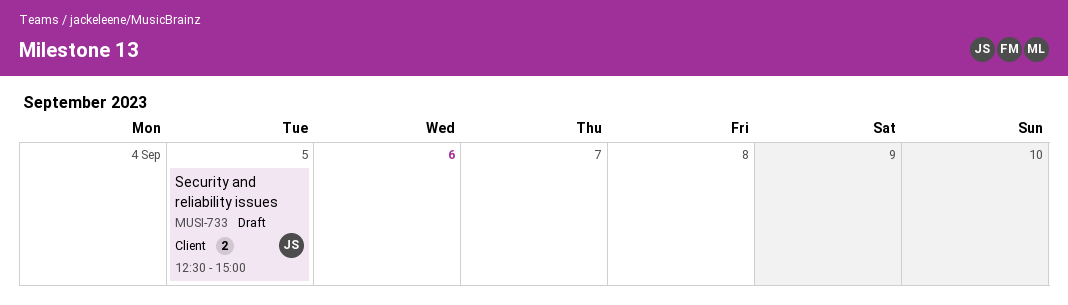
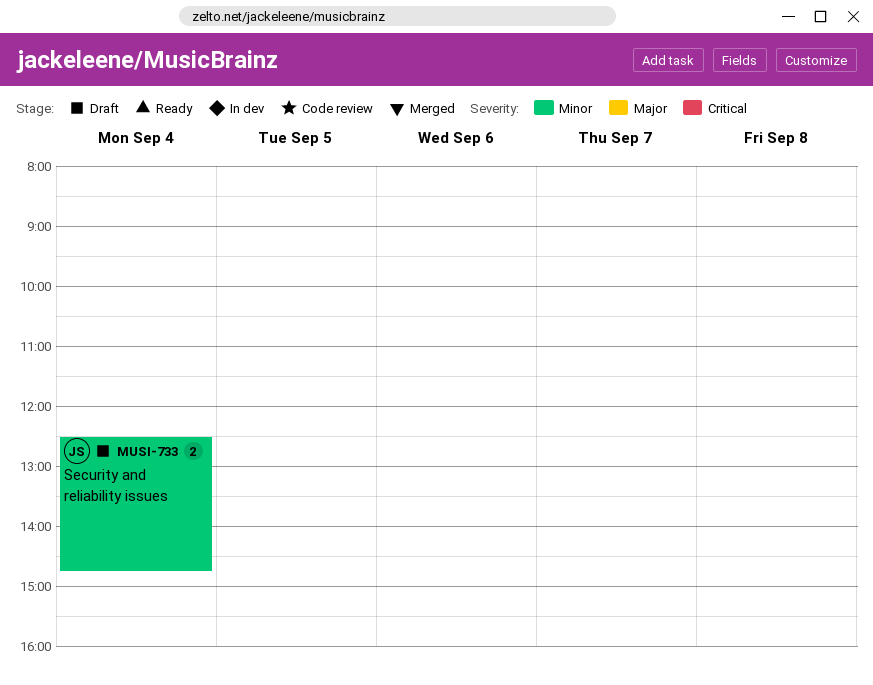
MUSI-733, day: Sep 5 -> Sep 4
MUSI-733, ends: 15:00 -> 14:45

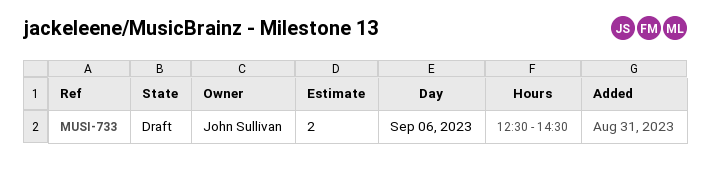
MUSI-733, day: Sep 4 -> Sep 6
MUSI-733, ends: 14:45 -> 14:30

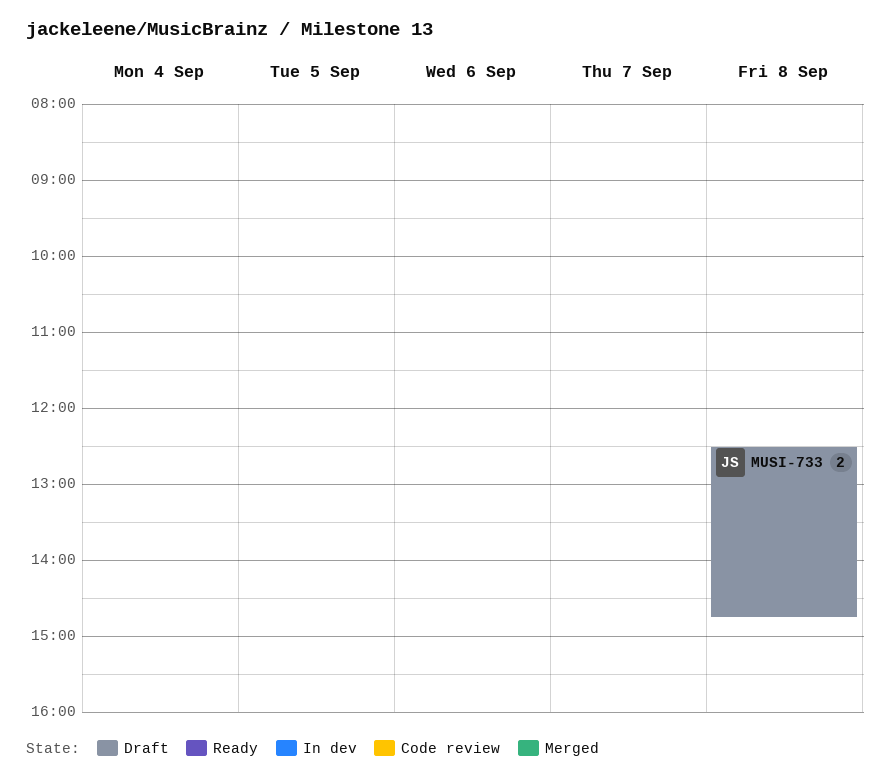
MUSI-733, day: Sep 6 -> Sep 8
MUSI-733, ends: 14:30 -> 14:45

